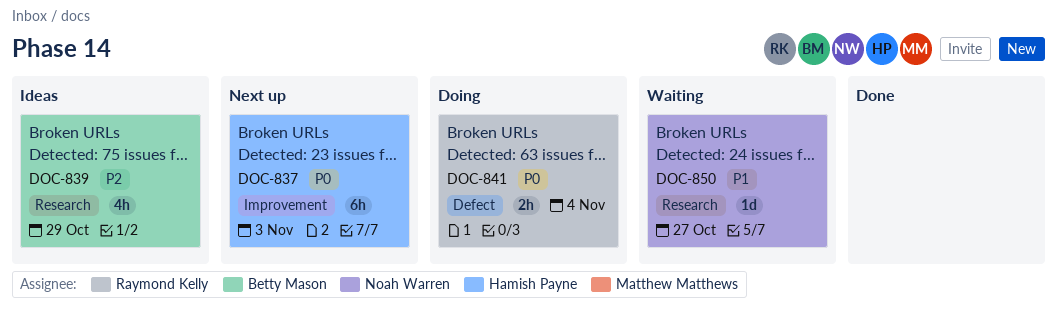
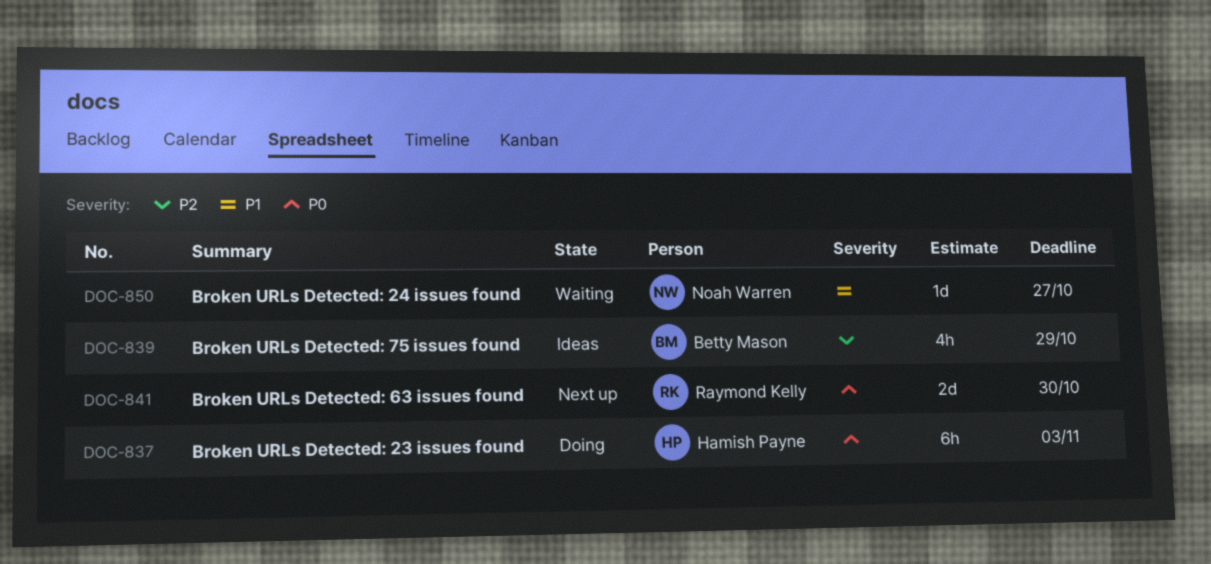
DOC-837, status: Next up -> Doing
DOC-841, status: Doing -> Next up
DOC-841, estimate: 2h -> 2d
DOC-841, due: Nov 4 -> Oct 30

